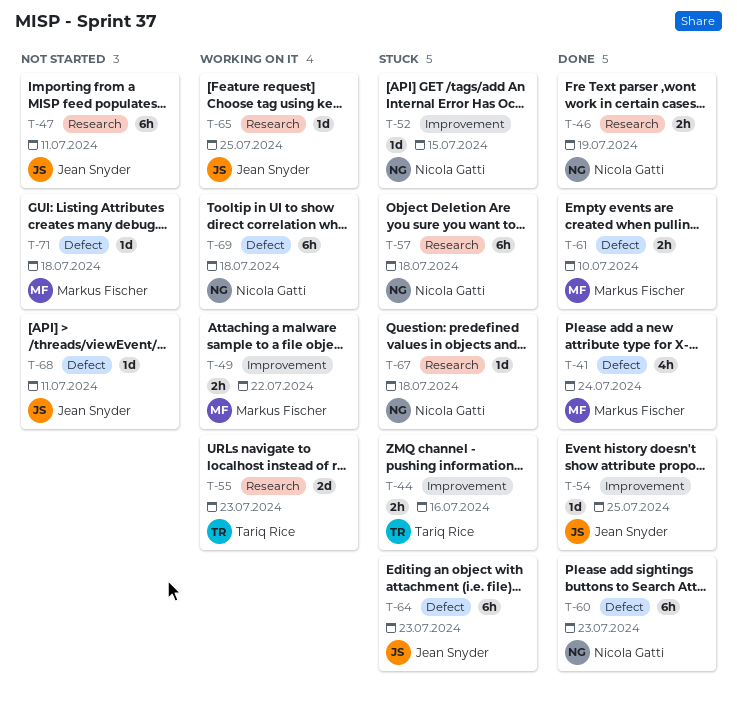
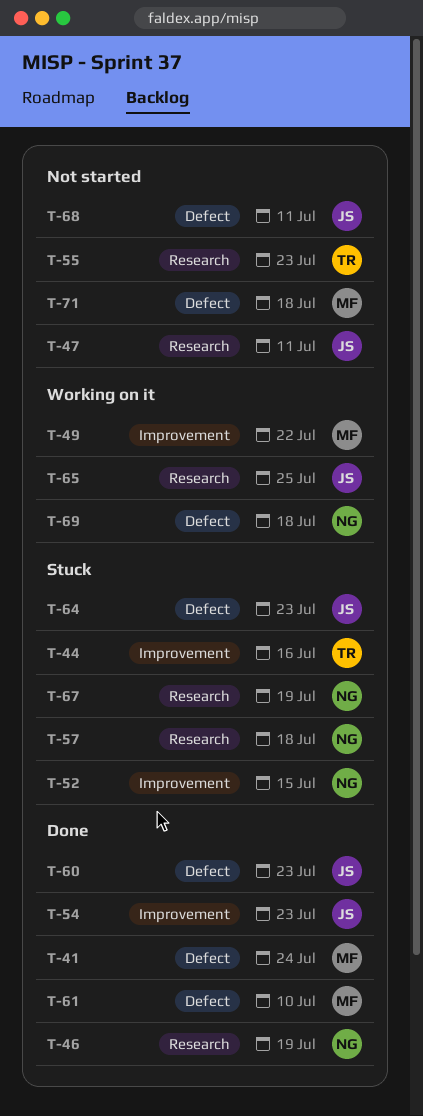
T-54, due: Jul 25 -> Jul 23
T-55, status: Working on it -> Not started
T-60, owner: Nicola Gatti -> Jean Snyder
T-67, due: Jul 18 -> Jul 19

